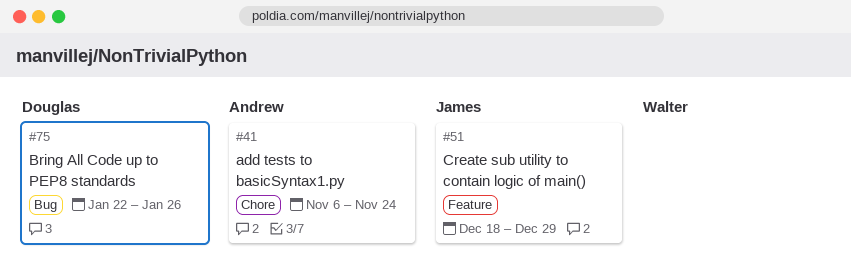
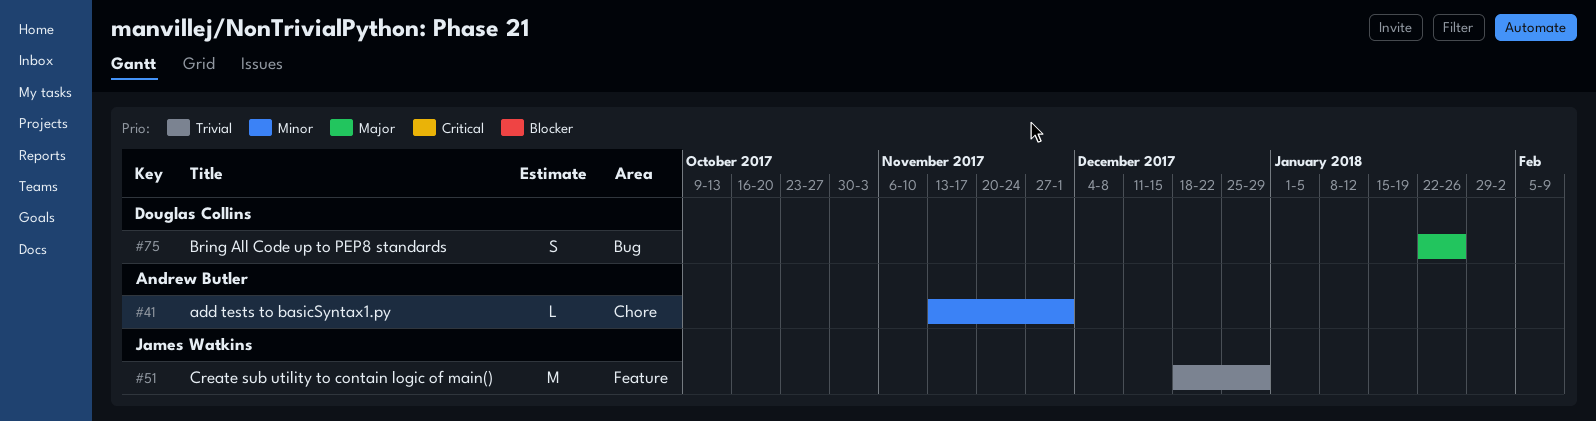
#41, start: Nov 6 -> Nov 13
#41, due: Nov 24 -> Dec 1

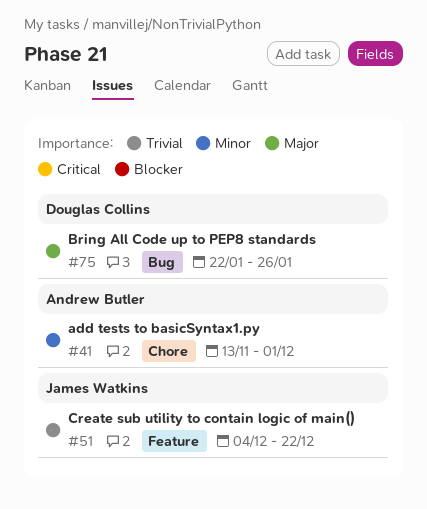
#51, start: Dec 18 -> Dec 4
#51, due: Dec 29 -> Dec 22

